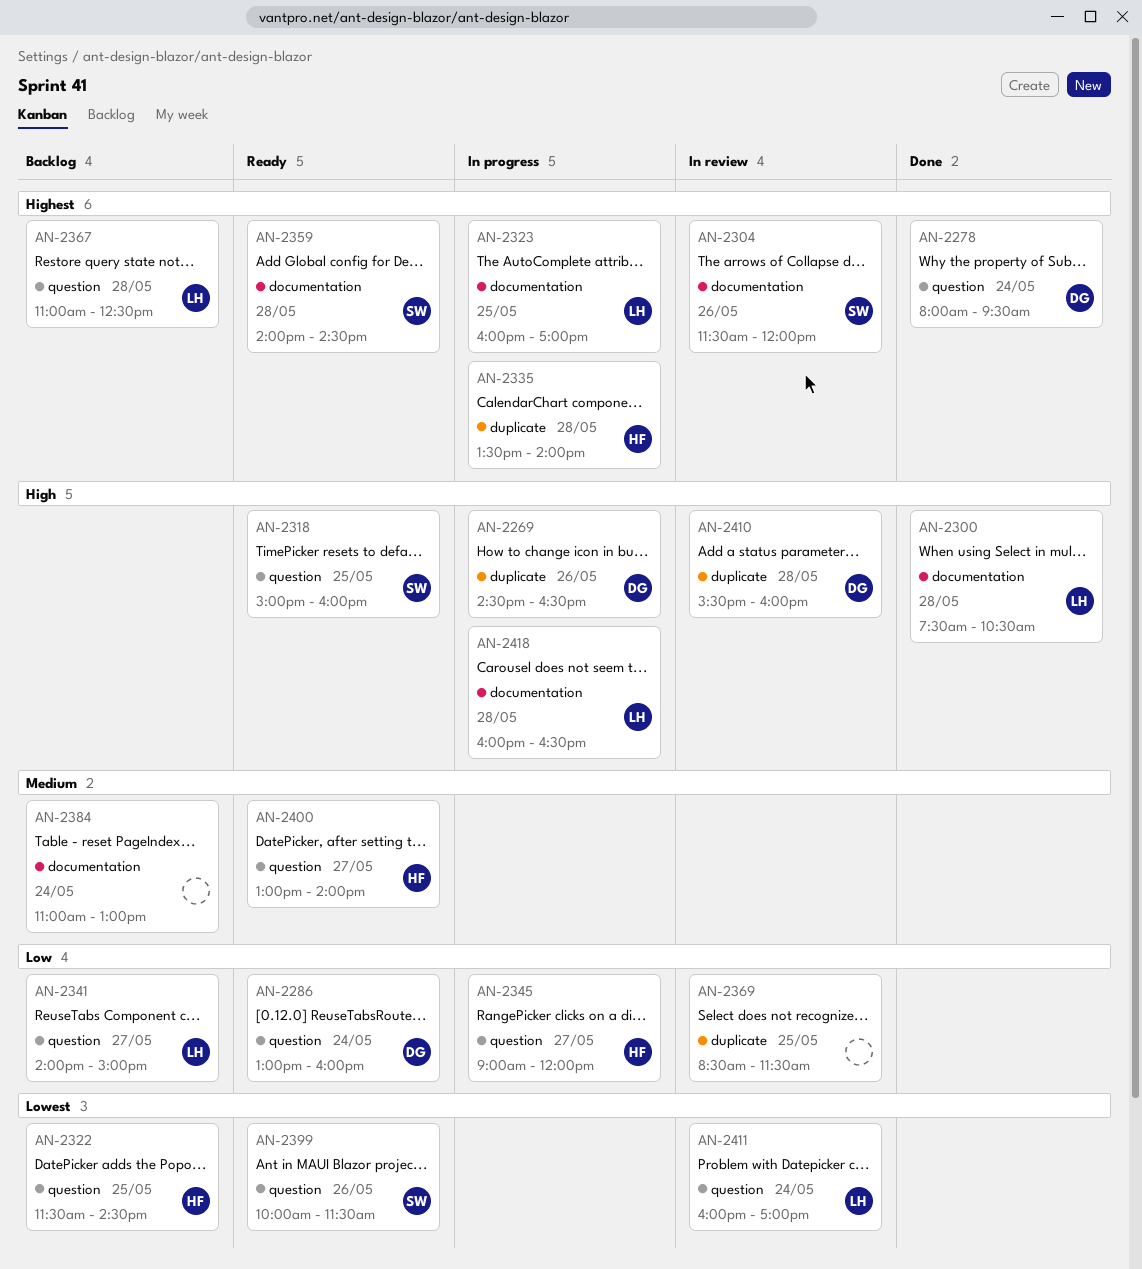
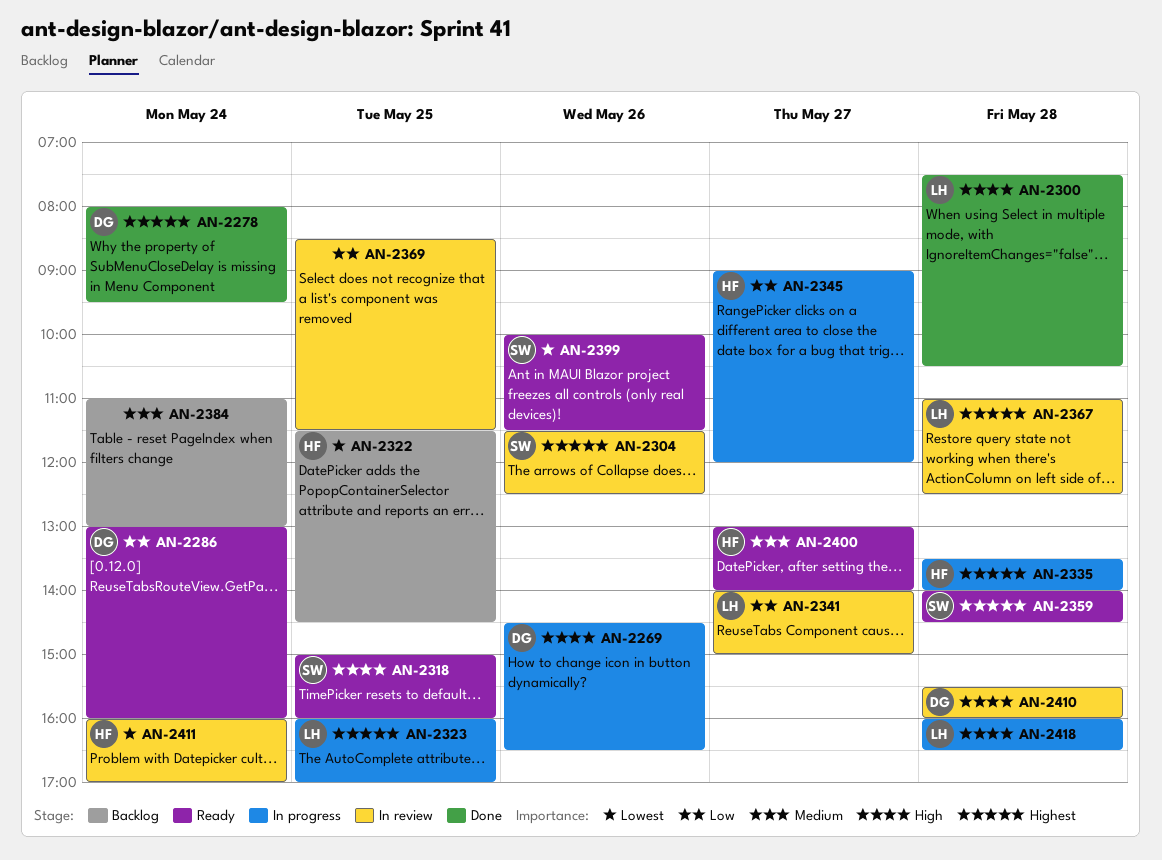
AN-2304, ends: 12:00 -> 12:30
AN-2341, status: Backlog -> In review
AN-2367, status: Backlog -> In review
AN-2411, owner: LH -> HF

